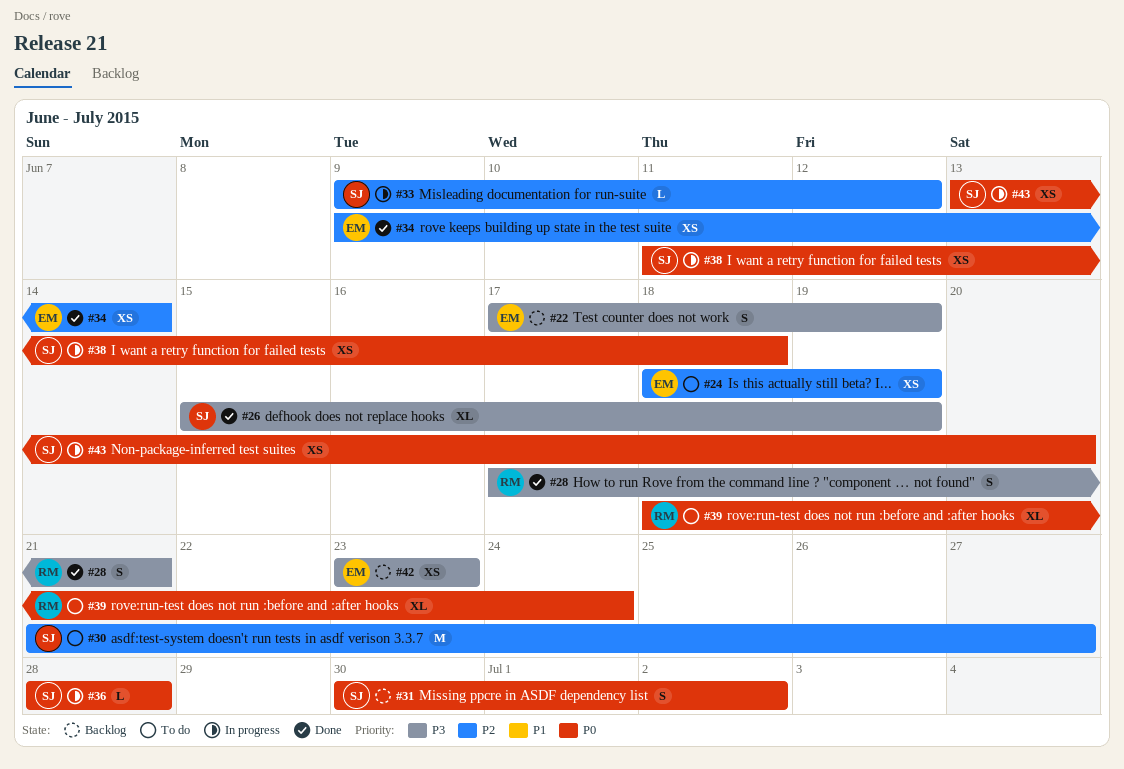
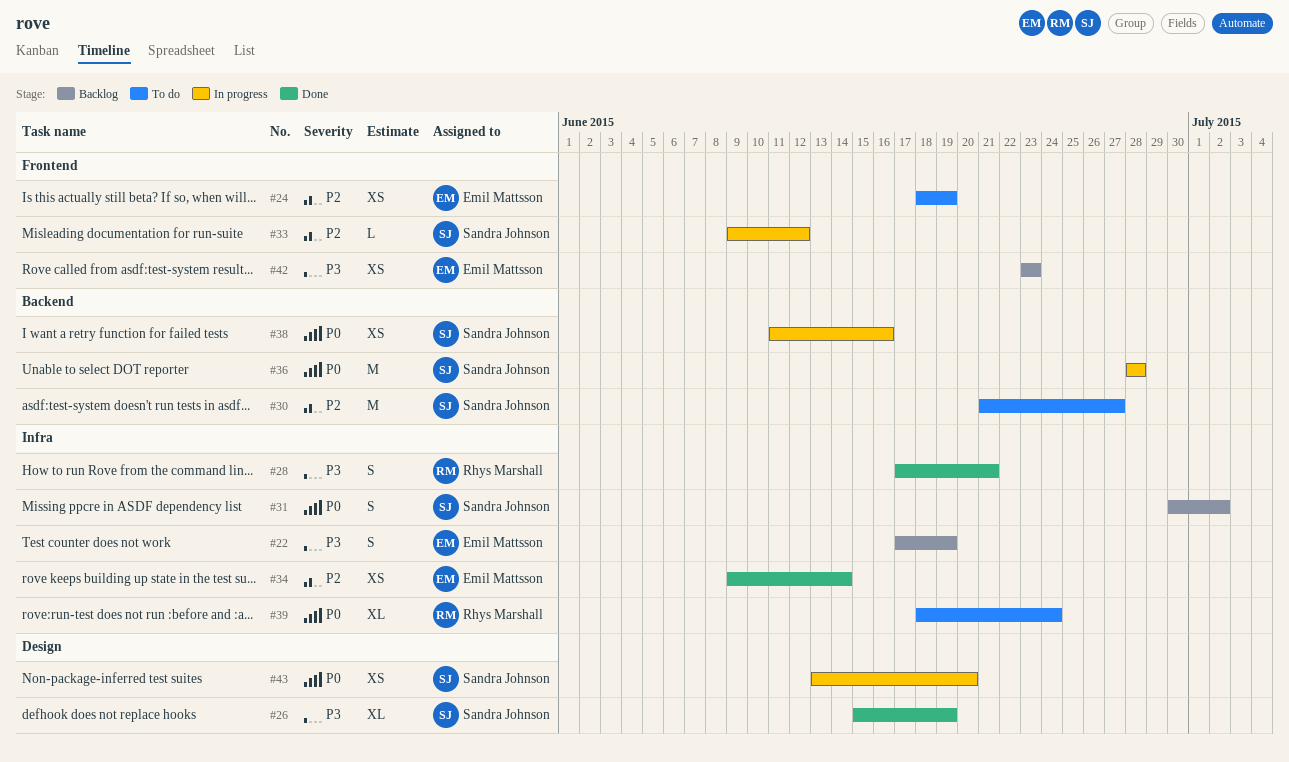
#36, estimate: L -> M
#38, due: Jun 18 -> Jun 16

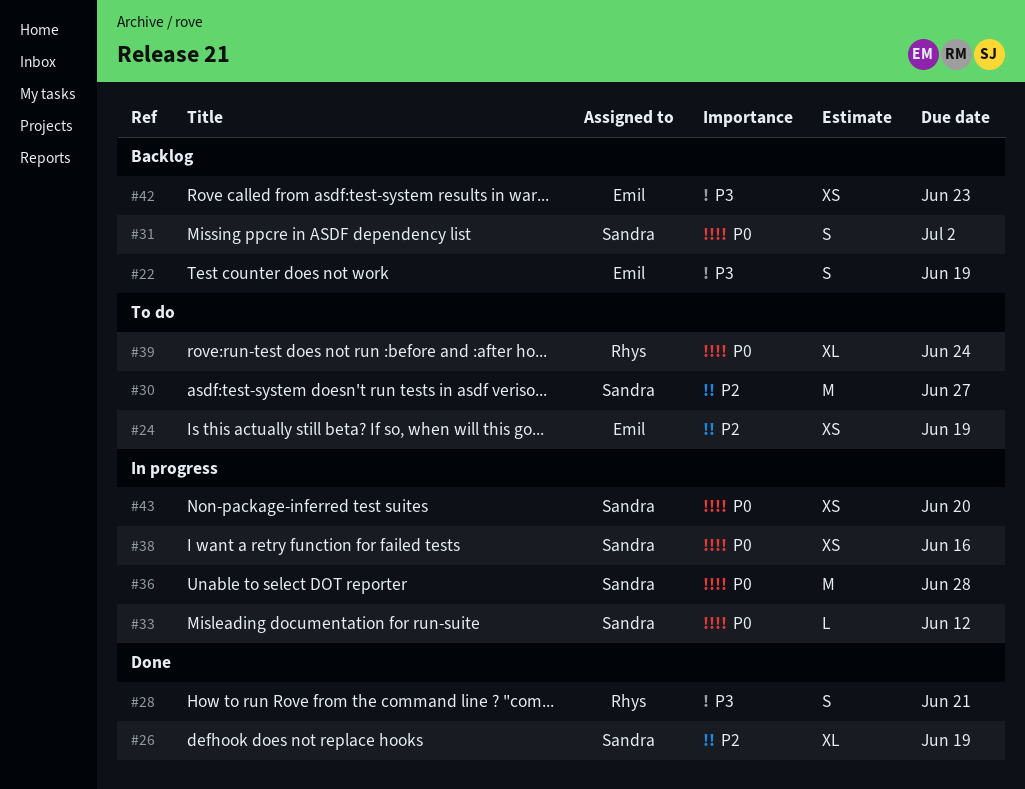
#26, priority: P3 -> P2
#33, priority: P2 -> P0
#34: present -> none

